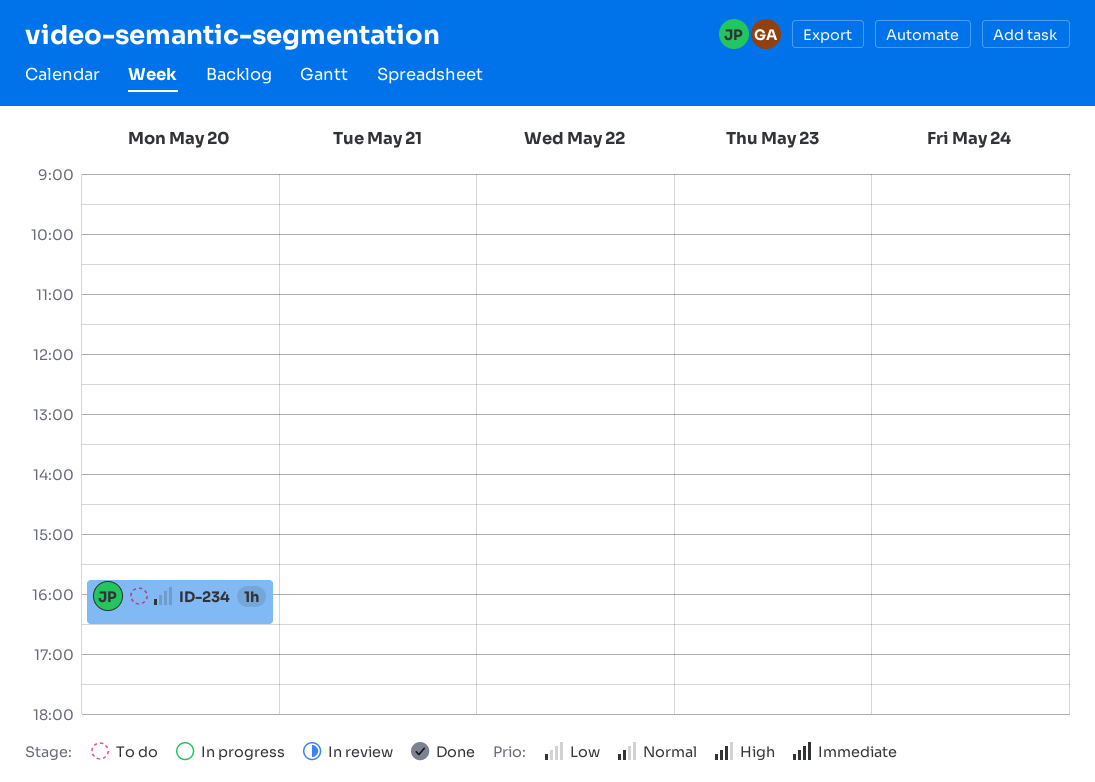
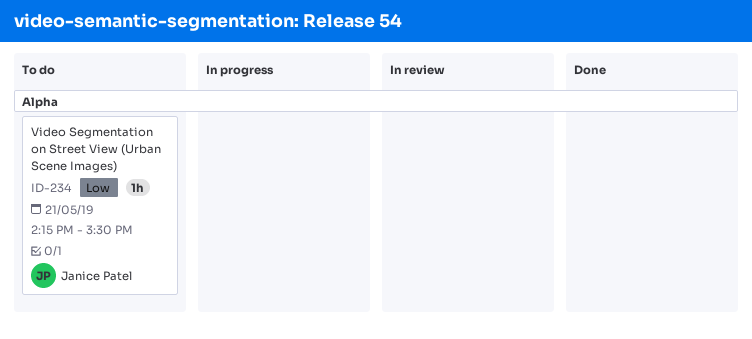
ID-234, day: May 20 -> May 21
ID-234, begins: 15:45 -> 14:15
ID-234, ends: 16:30 -> 15:30

